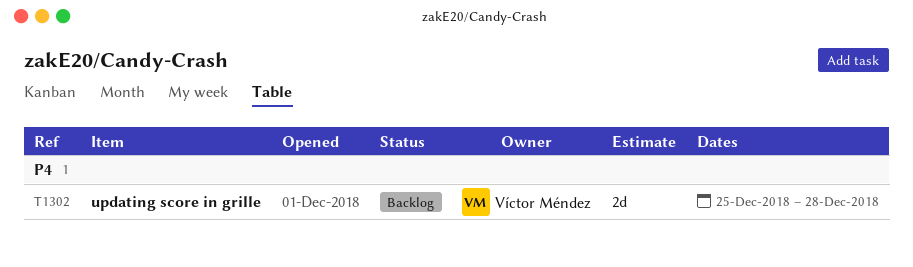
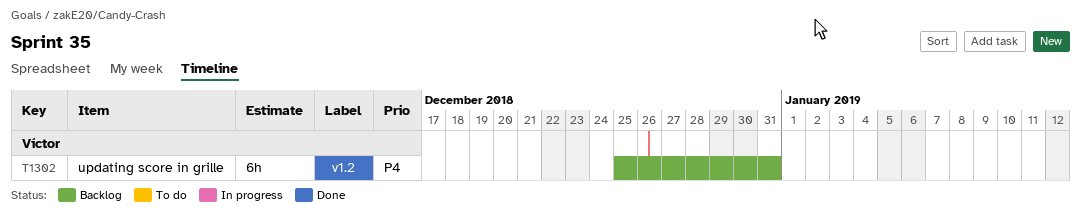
T1302, estimate: 2d -> 6h
T1302, due: Dec 28 -> Dec 31

